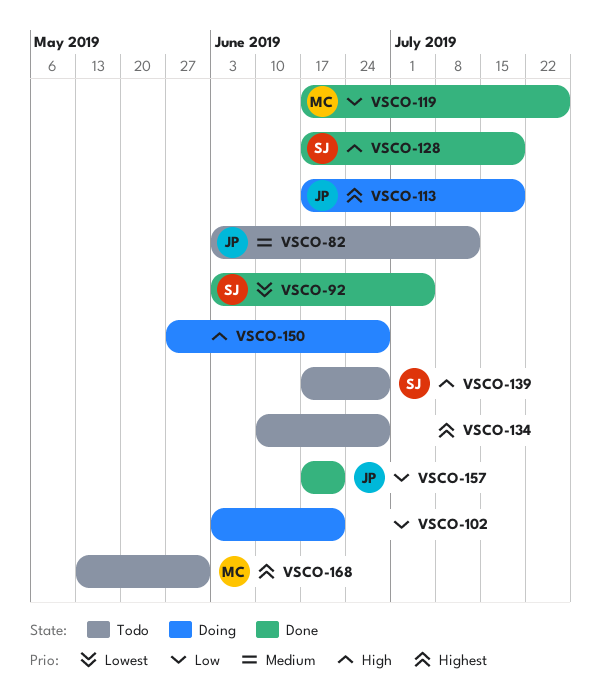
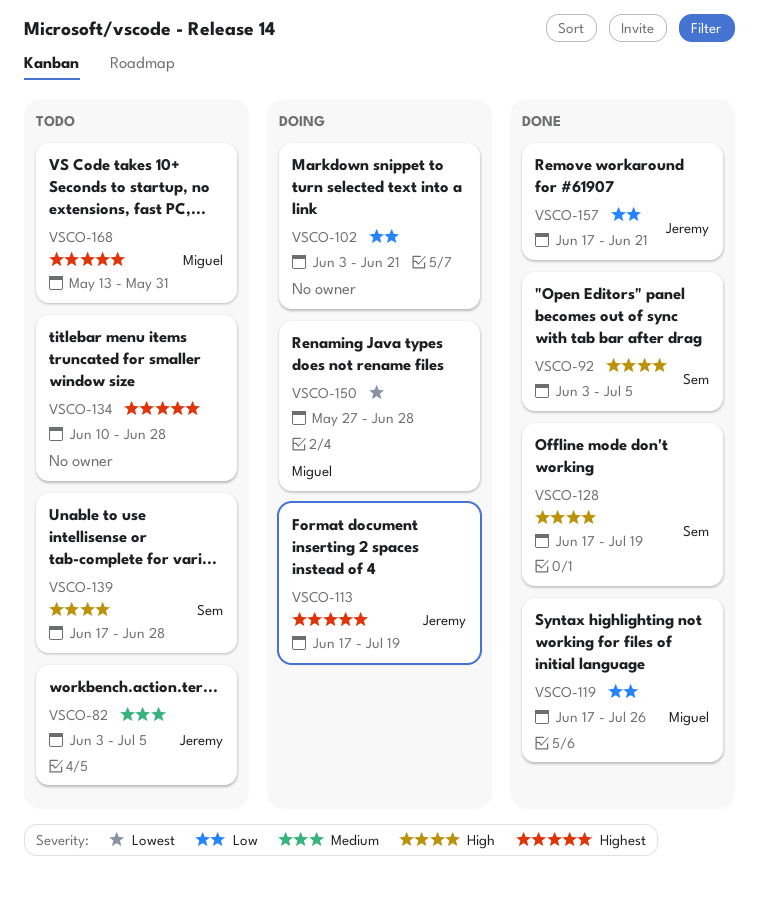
VSCO-82, due: Jul 12 -> Jul 5
VSCO-92, priority: Lowest -> High
VSCO-150, owner: none -> Miguel
VSCO-150, priority: High -> Lowest

